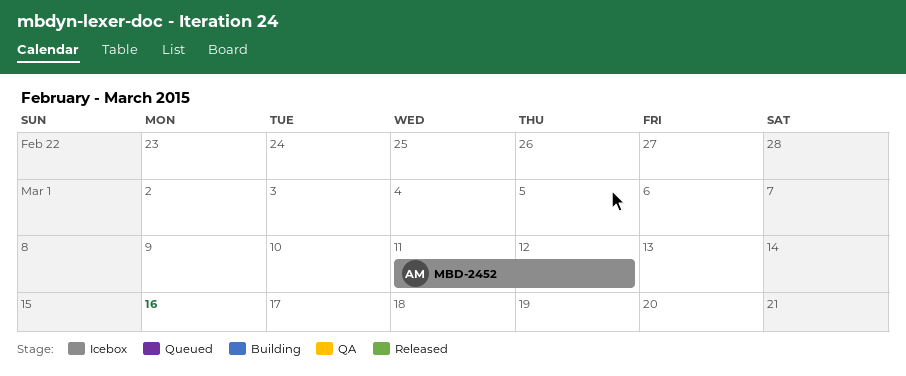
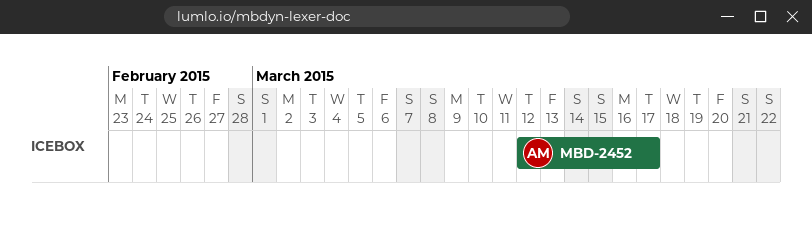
MBD-2452, start: Mar 11 -> Mar 12
MBD-2452, due: Mar 12 -> Mar 17

